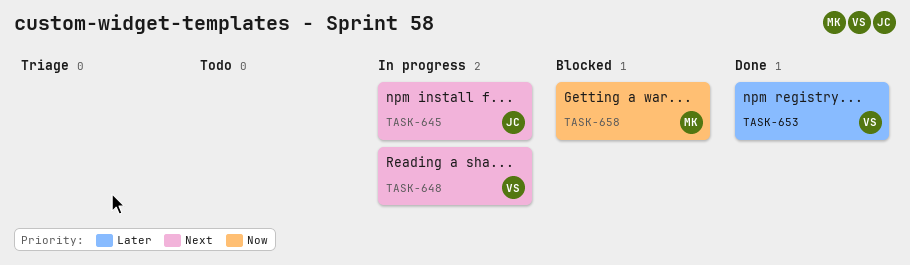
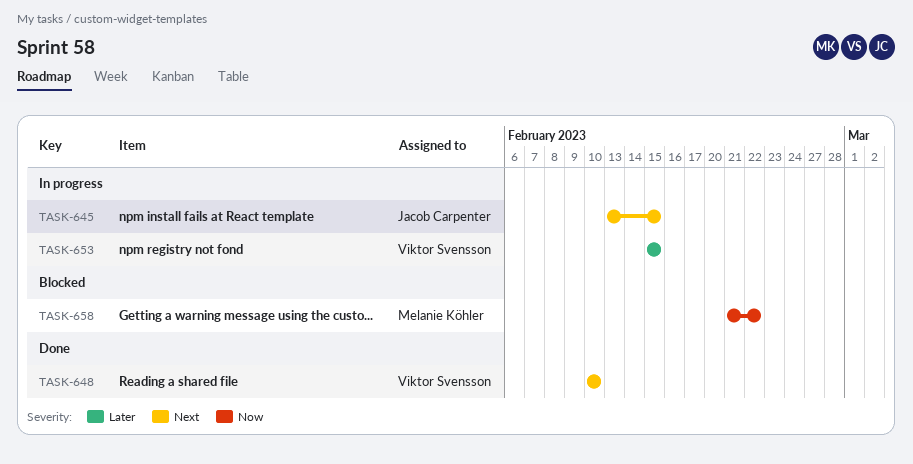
TASK-648, status: In progress -> Done
TASK-653, status: Done -> In progress

